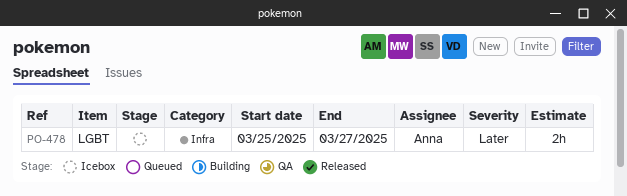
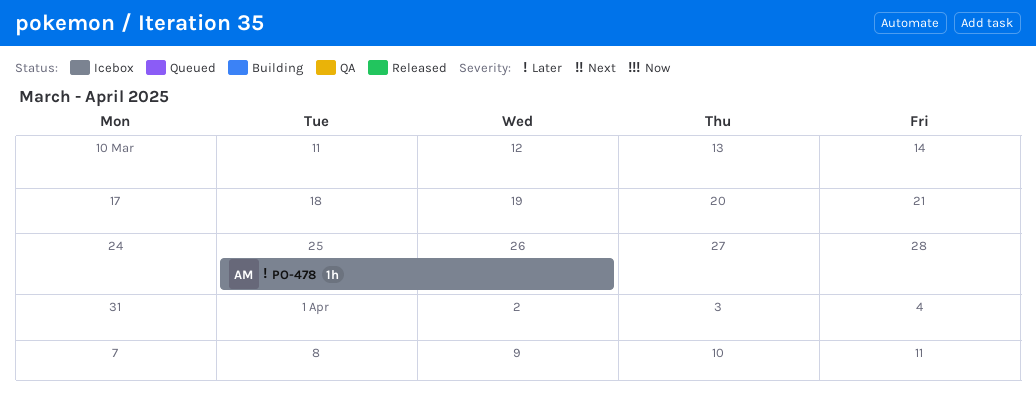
PO-478, estimate: 2h -> 1h
PO-478, due: Mar 27 -> Mar 26

